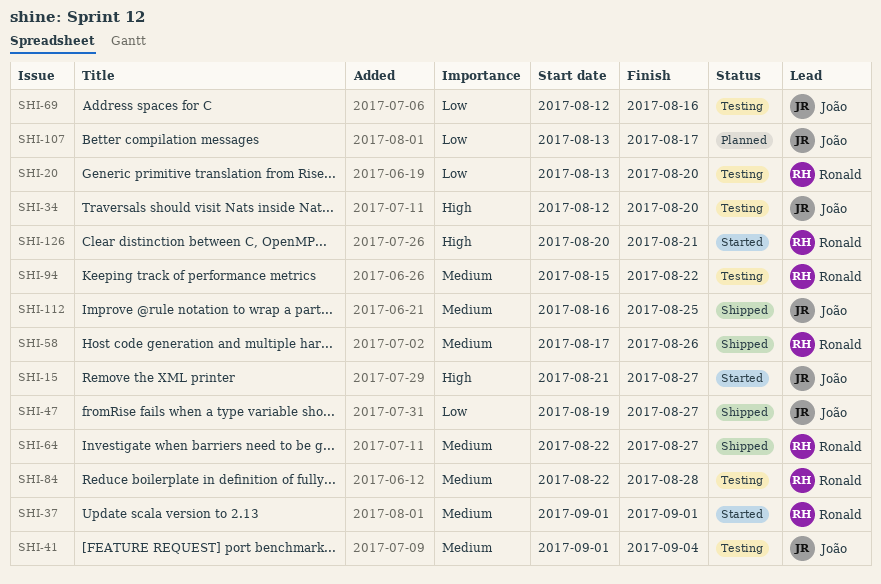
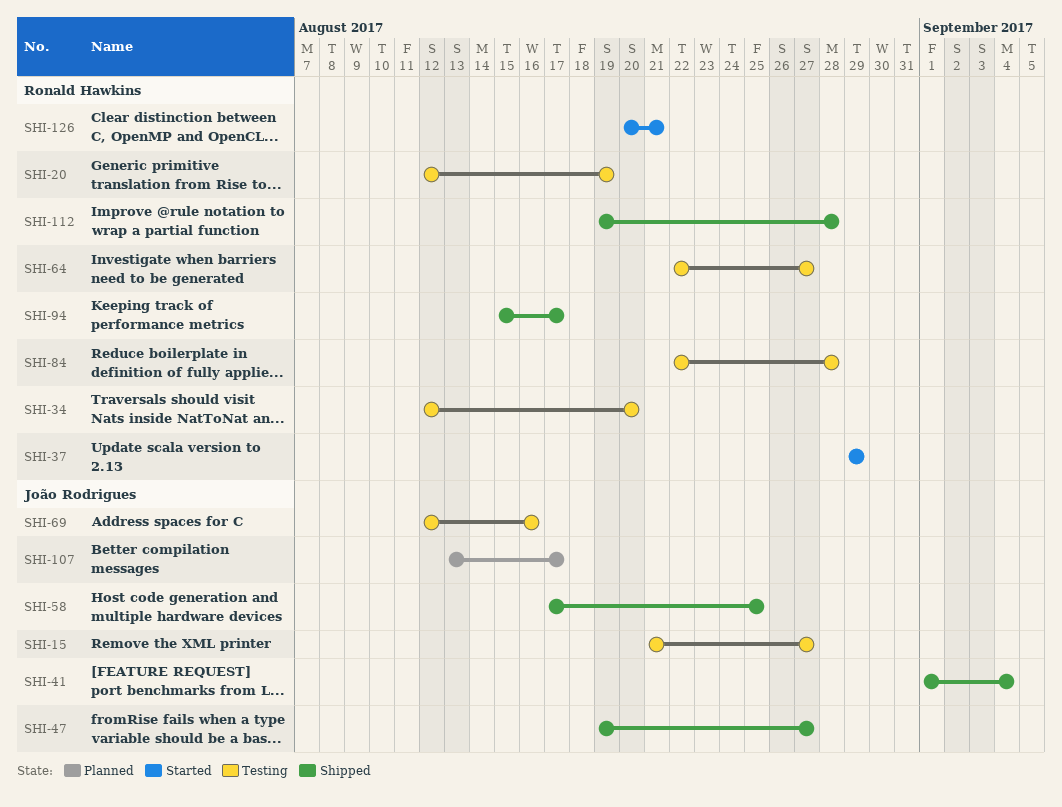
SHI-15, status: Started -> Testing
SHI-20, start: Aug 13 -> Aug 12
SHI-20, due: Aug 20 -> Aug 19
SHI-34, owner: João Rodrigues -> Ronald Hawkins
SHI-37, start: Sep 1 -> Aug 29
SHI-37, due: Sep 1 -> Aug 29
SHI-41, status: Testing -> Shipped
SHI-58, owner: Ronald Hawkins -> João Rodrigues
SHI-58, due: Aug 26 -> Aug 25
SHI-64, status: Shipped -> Testing
SHI-94, status: Testing -> Shipped
SHI-94, due: Aug 22 -> Aug 17
SHI-112, owner: João Rodrigues -> Ronald Hawkins
SHI-112, start: Aug 16 -> Aug 19
SHI-112, due: Aug 25 -> Aug 28

